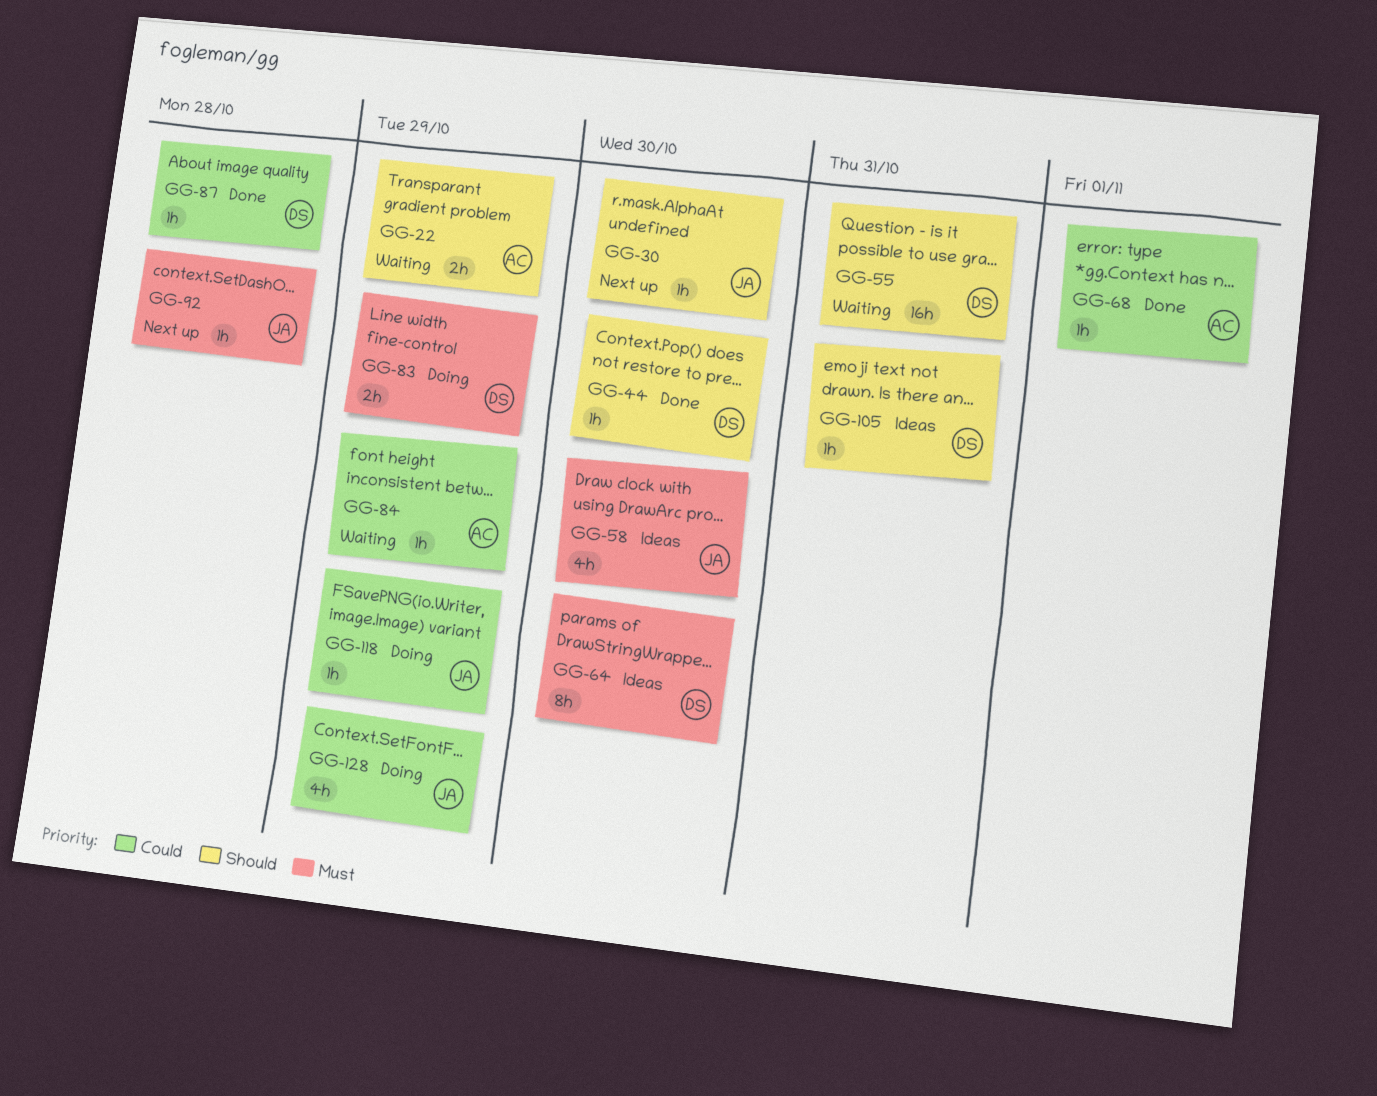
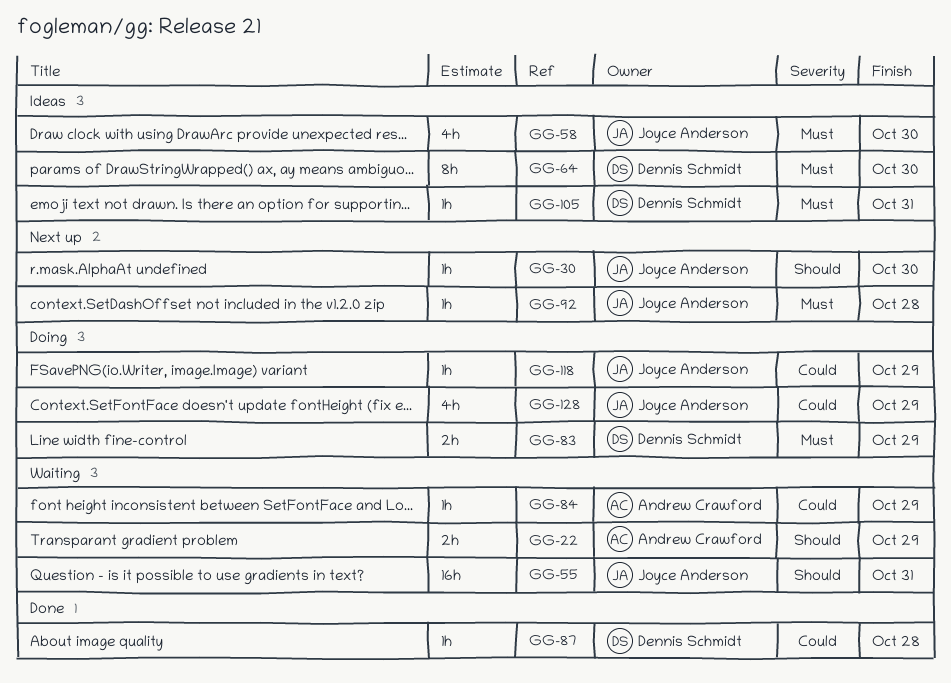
GG-44: present -> none
GG-55, owner: Dennis Schmidt -> Joyce Anderson
GG-68: present -> none
GG-105, priority: Should -> Must

